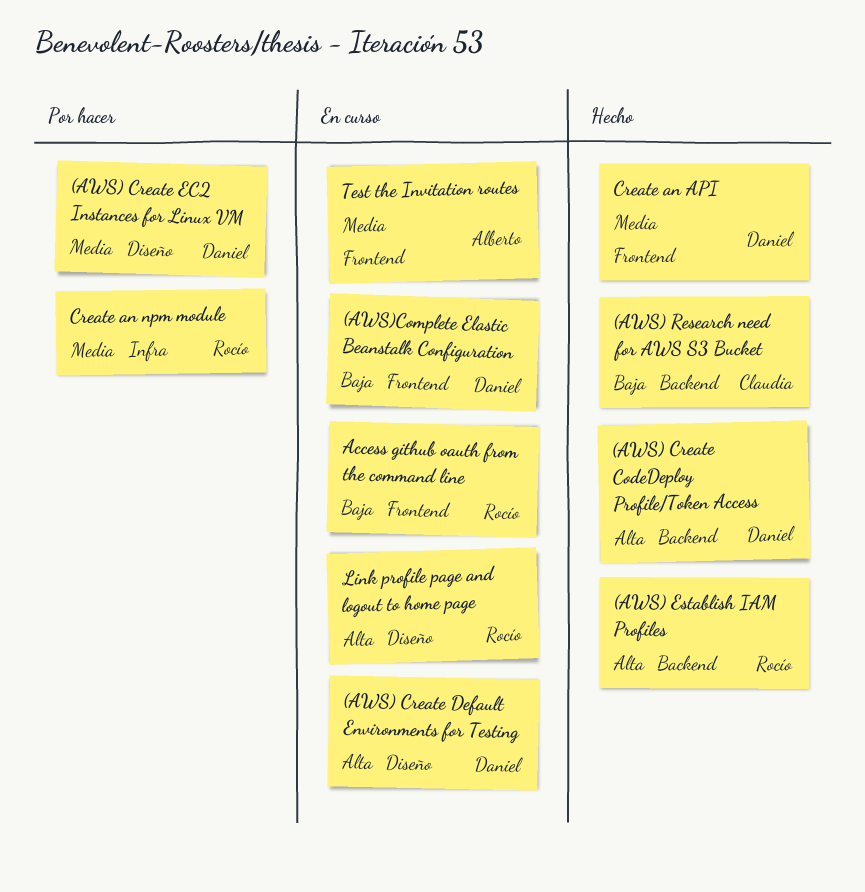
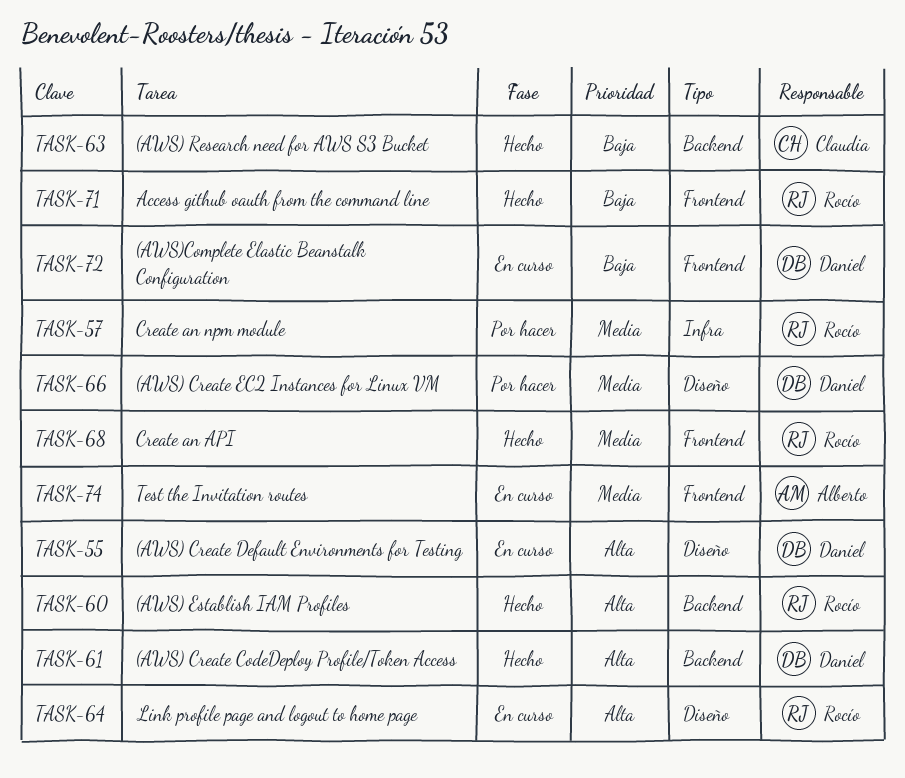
Access github oauth from the command line, status: En curso -> Hecho
Create an API, owner: Daniel -> Rocío

